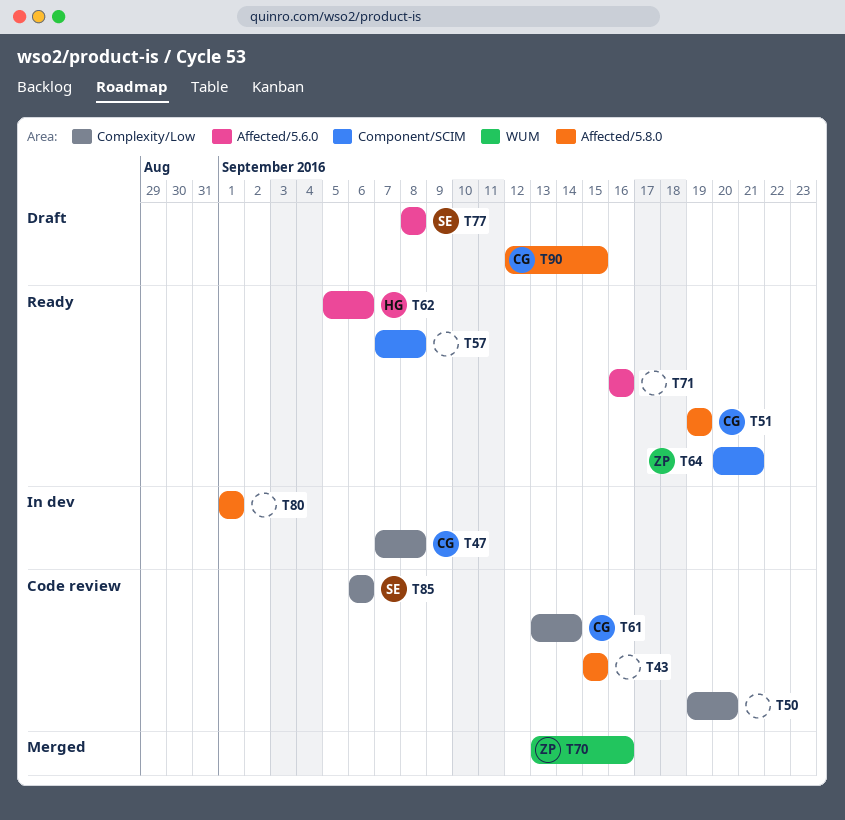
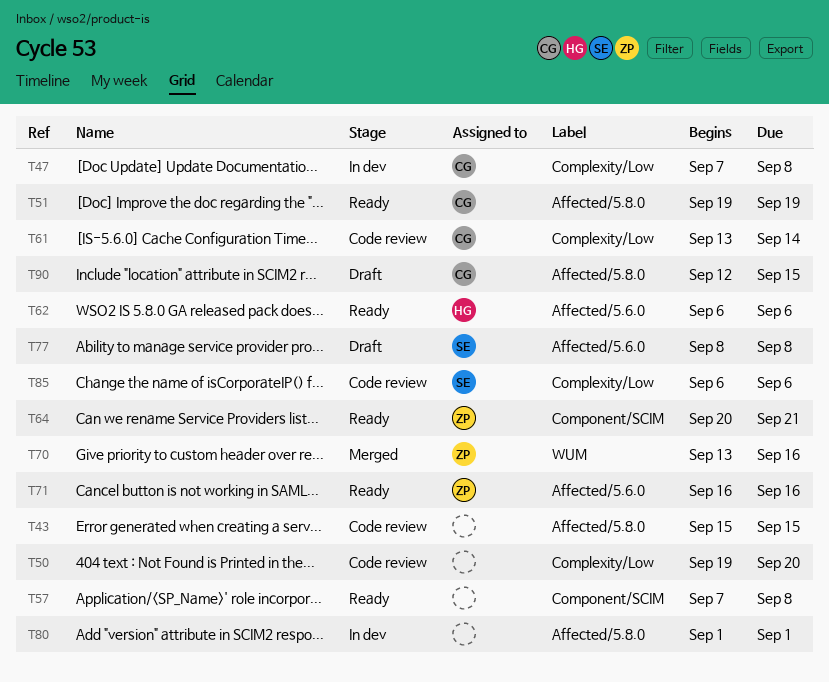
T62, start: Sep 5 -> Sep 6
T71, owner: none -> ZP

